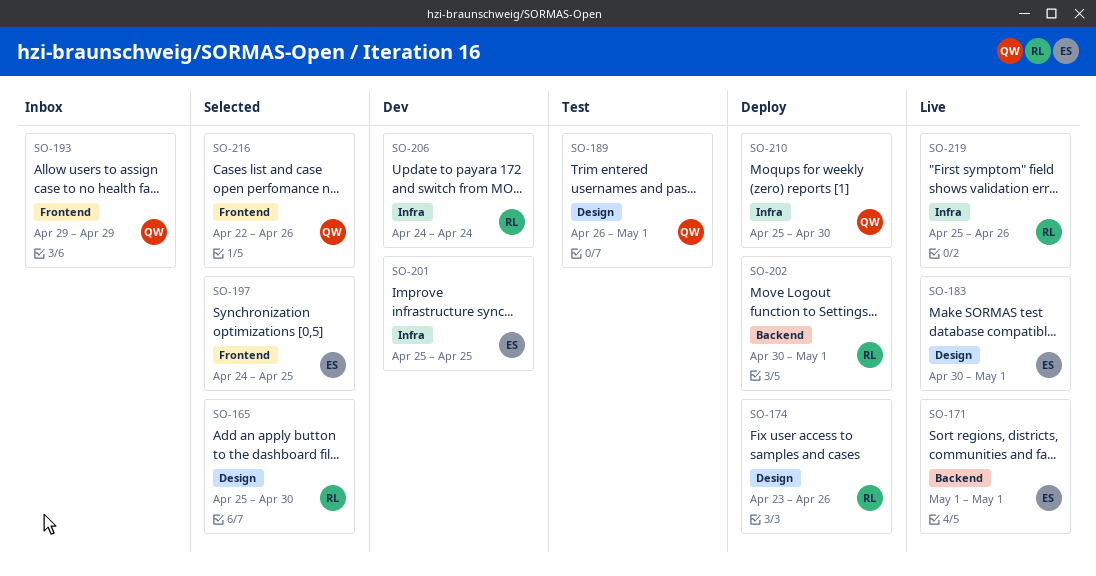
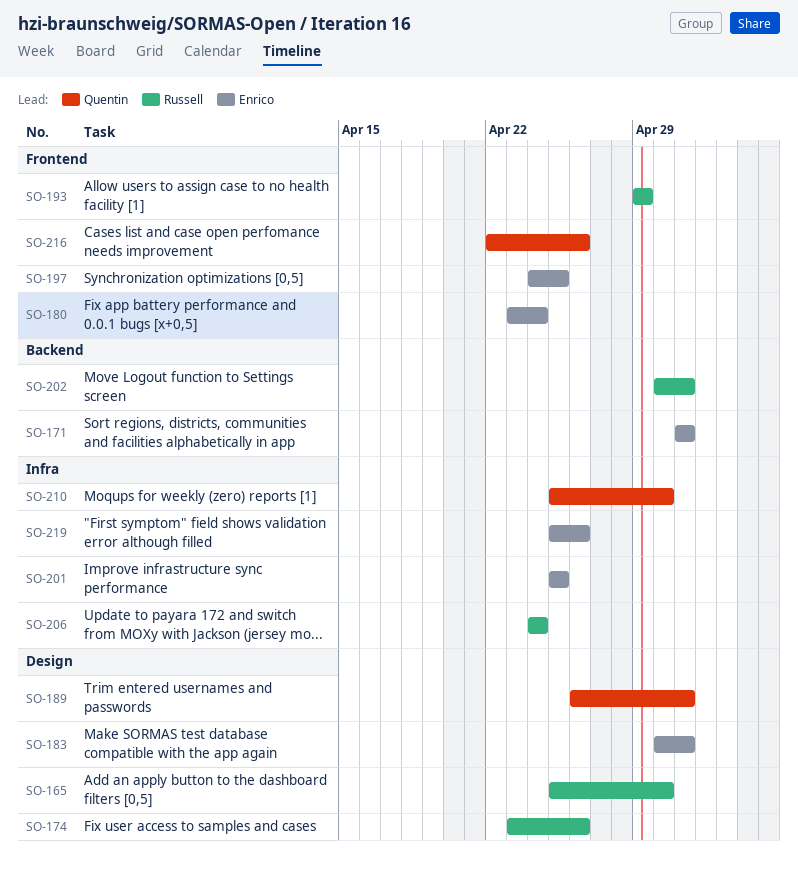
SO-180: none -> present
SO-193, owner: Quentin -> Russell
SO-219, owner: Russell -> Enrico

